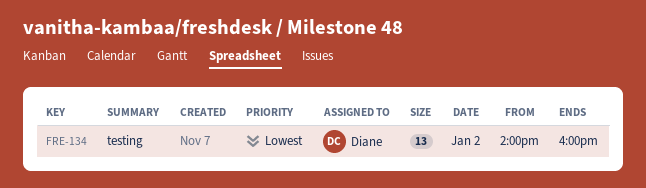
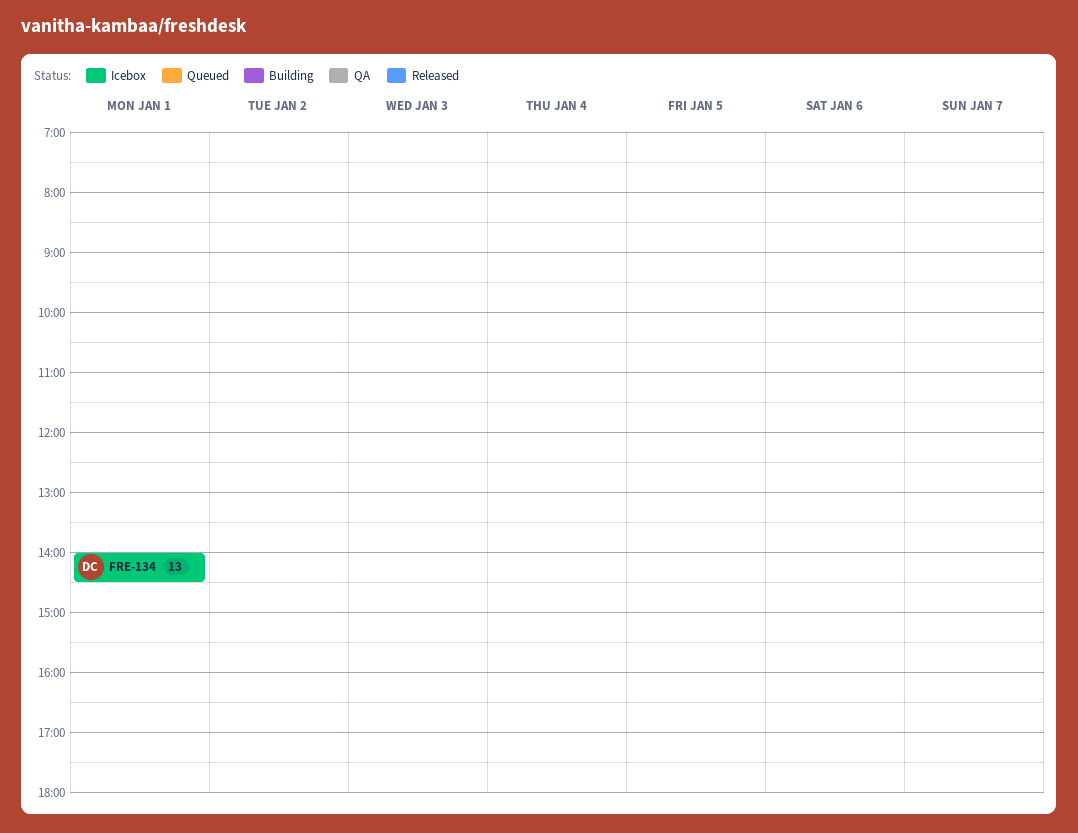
FRE-134, day: Jan 2 -> Jan 1
FRE-134, ends: 16:00 -> 14:30

